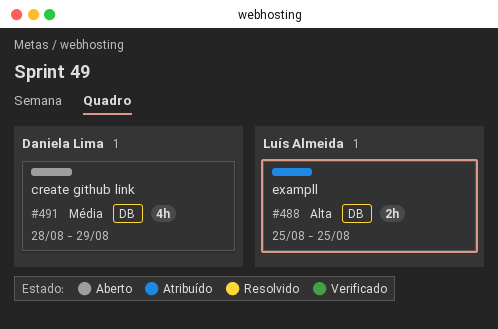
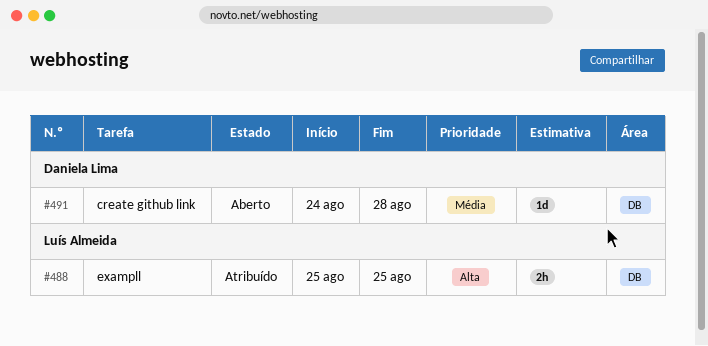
#491, estimate: 4h -> 1d
#491, start: Aug 28 -> Aug 24
#491, due: Aug 29 -> Aug 28

